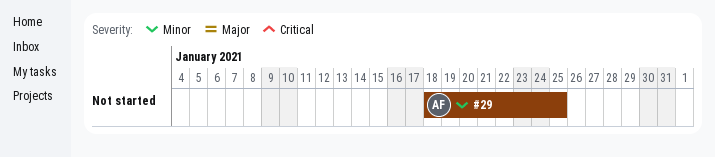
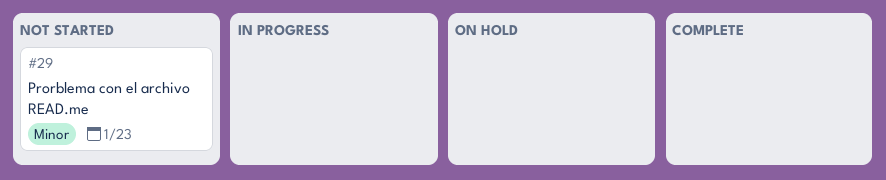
#29, due: Jan 25 -> Jan 23

